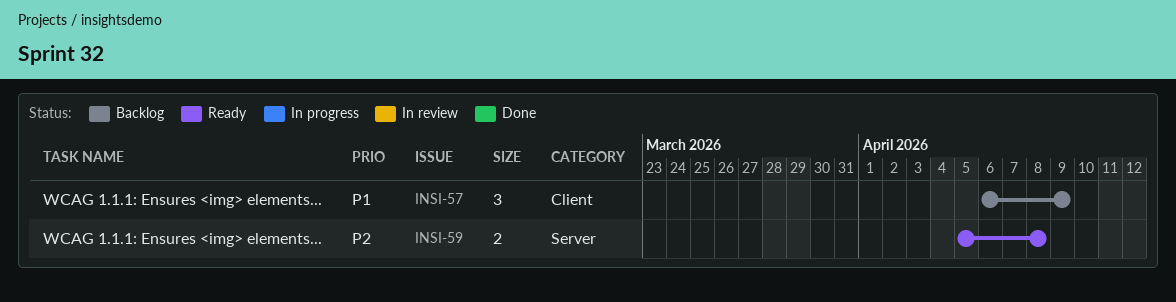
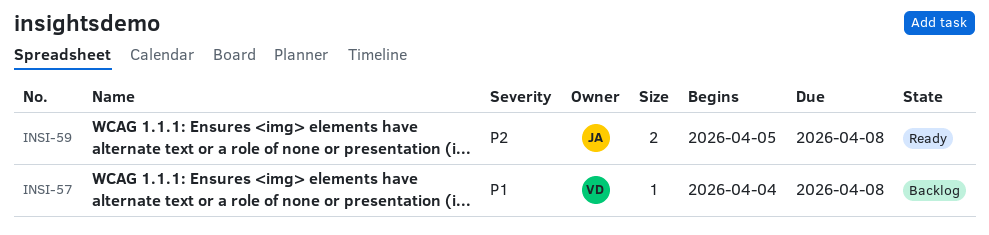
INSI-57, estimate: 3 -> 1
INSI-57, start: Apr 6 -> Apr 4
INSI-57, due: Apr 9 -> Apr 8

